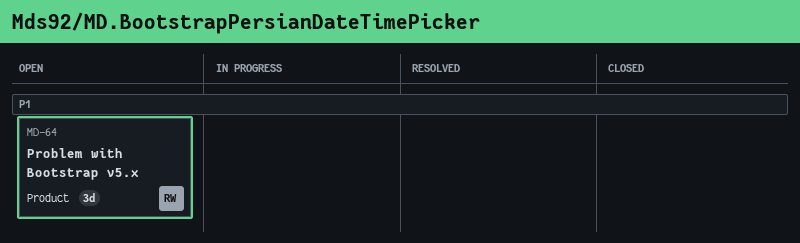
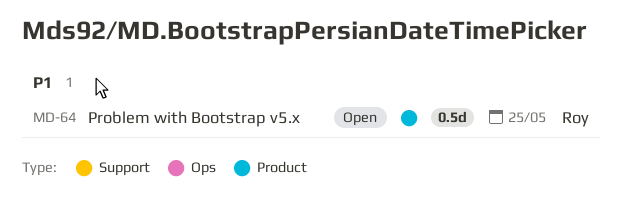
MD-64, estimate: 3d -> 0.5d

